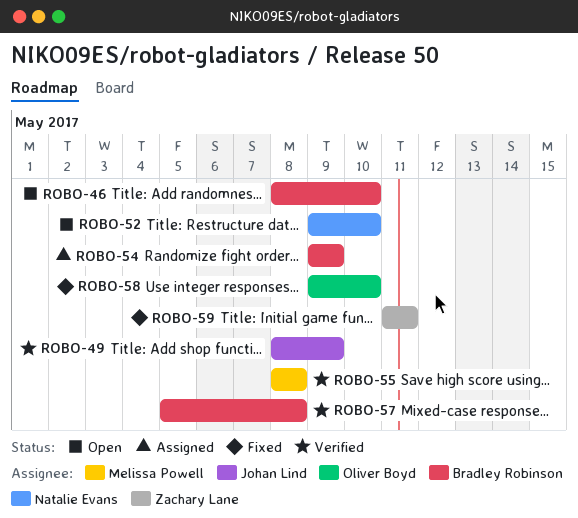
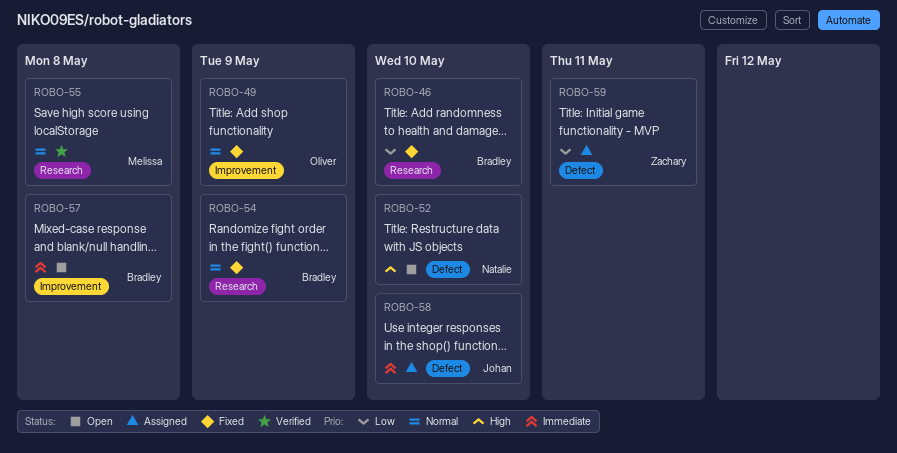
ROBO-46, status: Open -> Fixed
ROBO-49, status: Verified -> Fixed
ROBO-49, owner: Johan Lind -> Oliver Boyd
ROBO-54, status: Assigned -> Fixed
ROBO-57, status: Verified -> Open
ROBO-58, status: Fixed -> Assigned
ROBO-58, owner: Oliver Boyd -> Johan Lind
ROBO-59, status: Fixed -> Assigned

